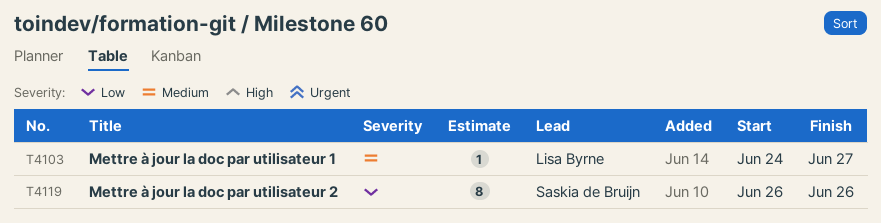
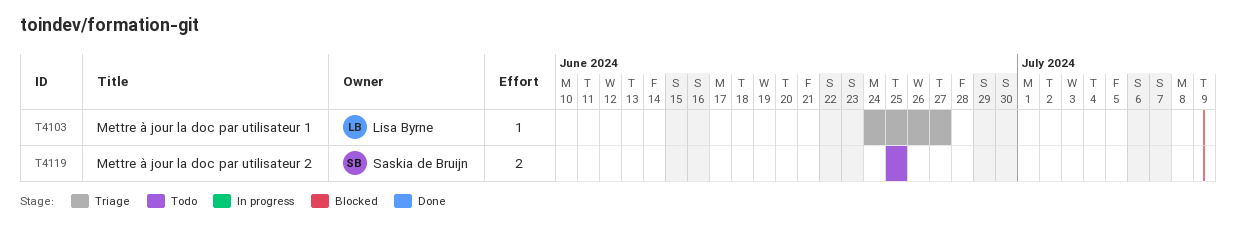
T4119, estimate: 8 -> 2
T4119, start: Jun 26 -> Jun 25
T4119, due: Jun 26 -> Jun 25

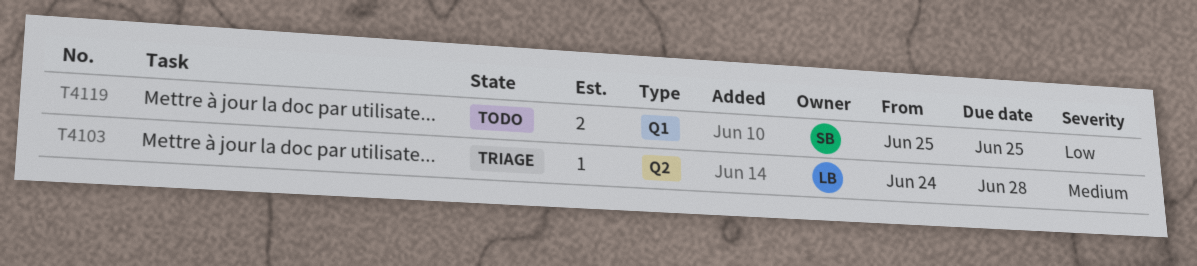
T4103, due: Jun 27 -> Jun 28

